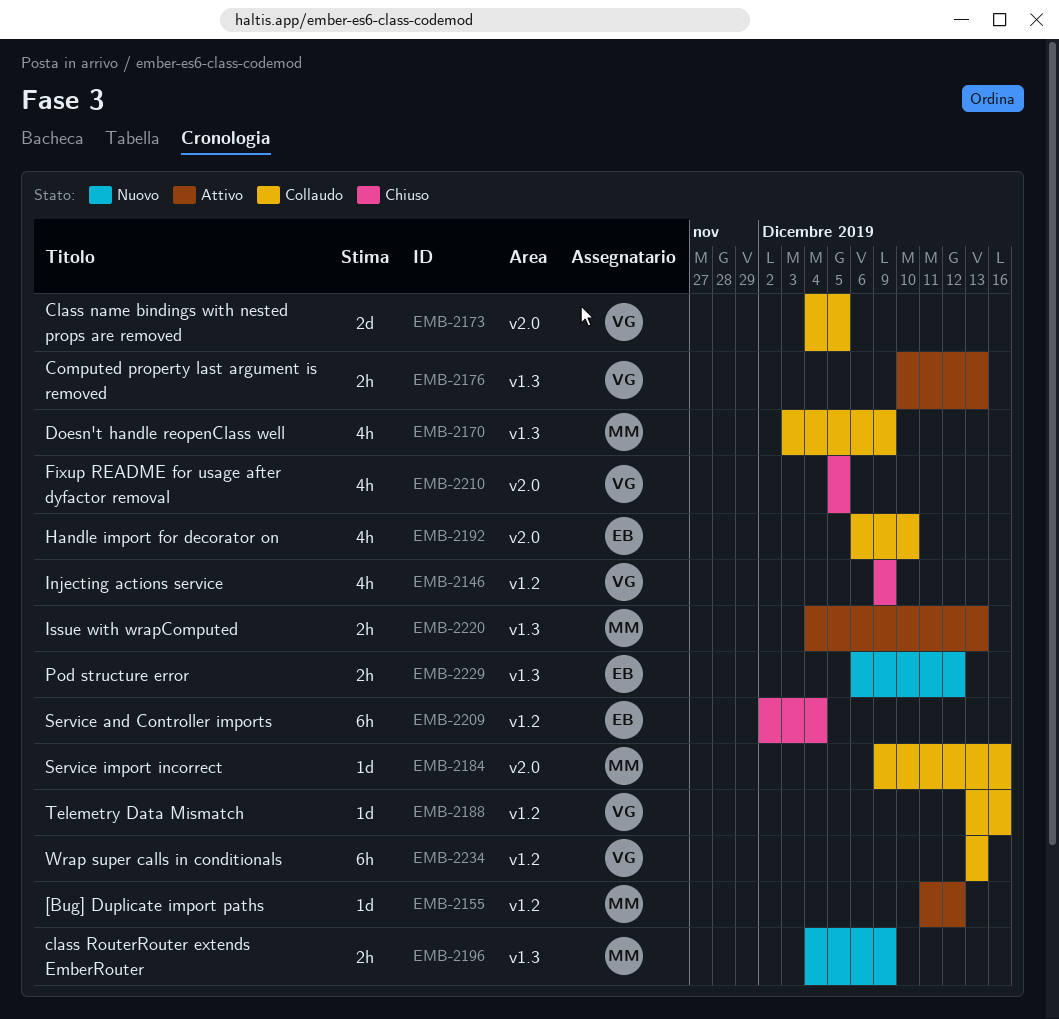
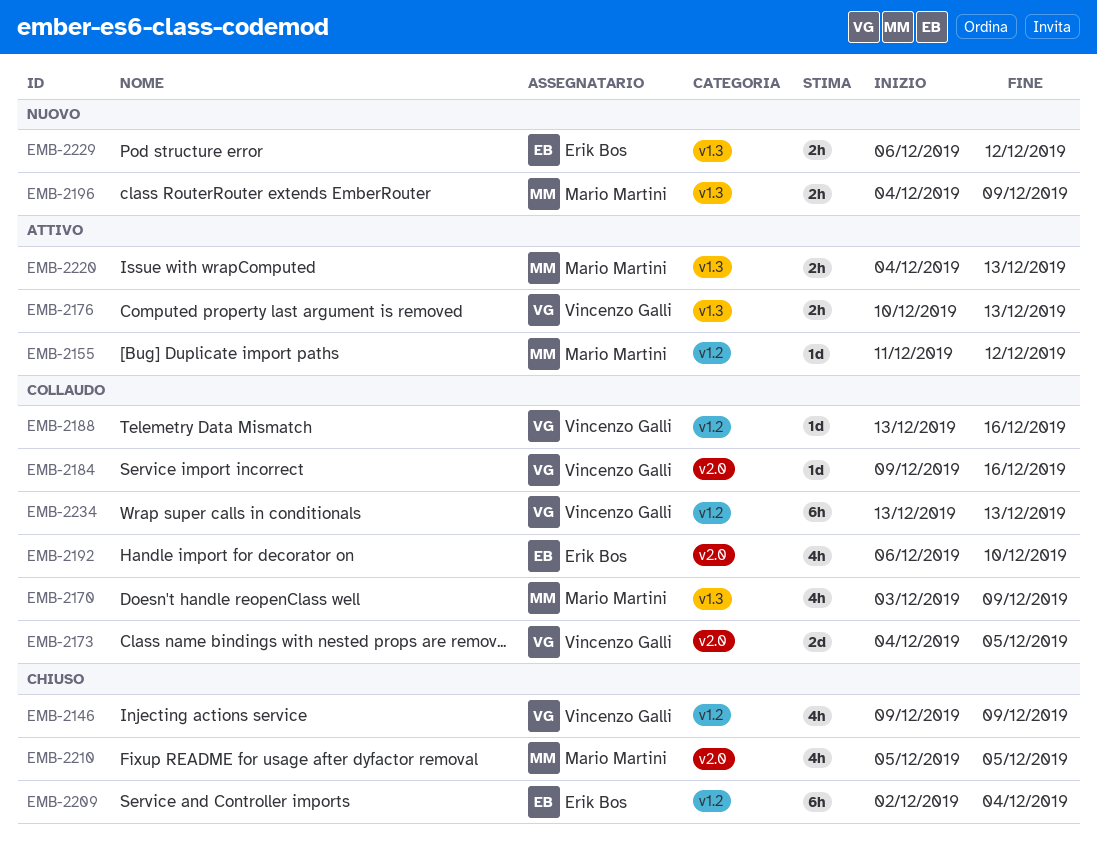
EMB-2184, owner: Mario Martini -> Vincenzo Galli
EMB-2210, owner: Vincenzo Galli -> Mario Martini

